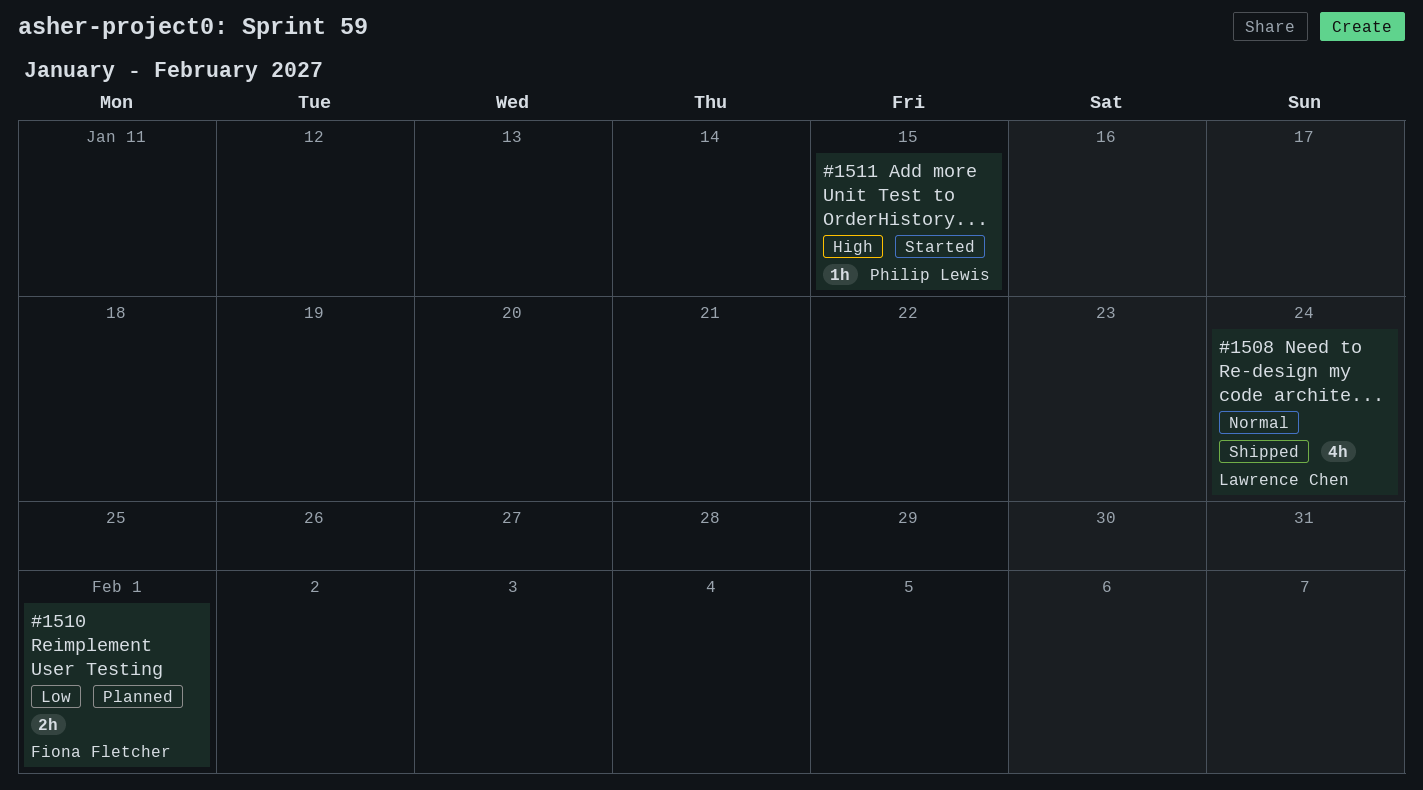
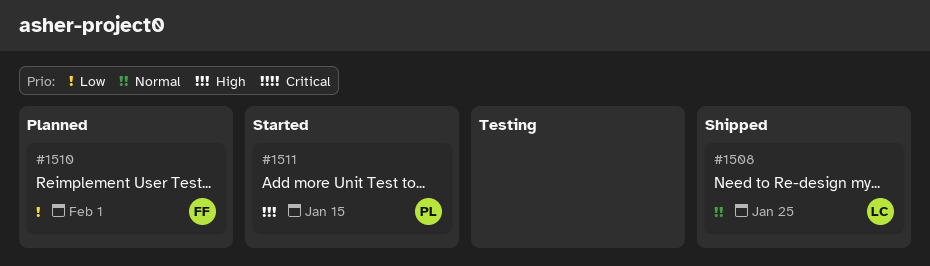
#1508, due: Jan 24 -> Jan 25

